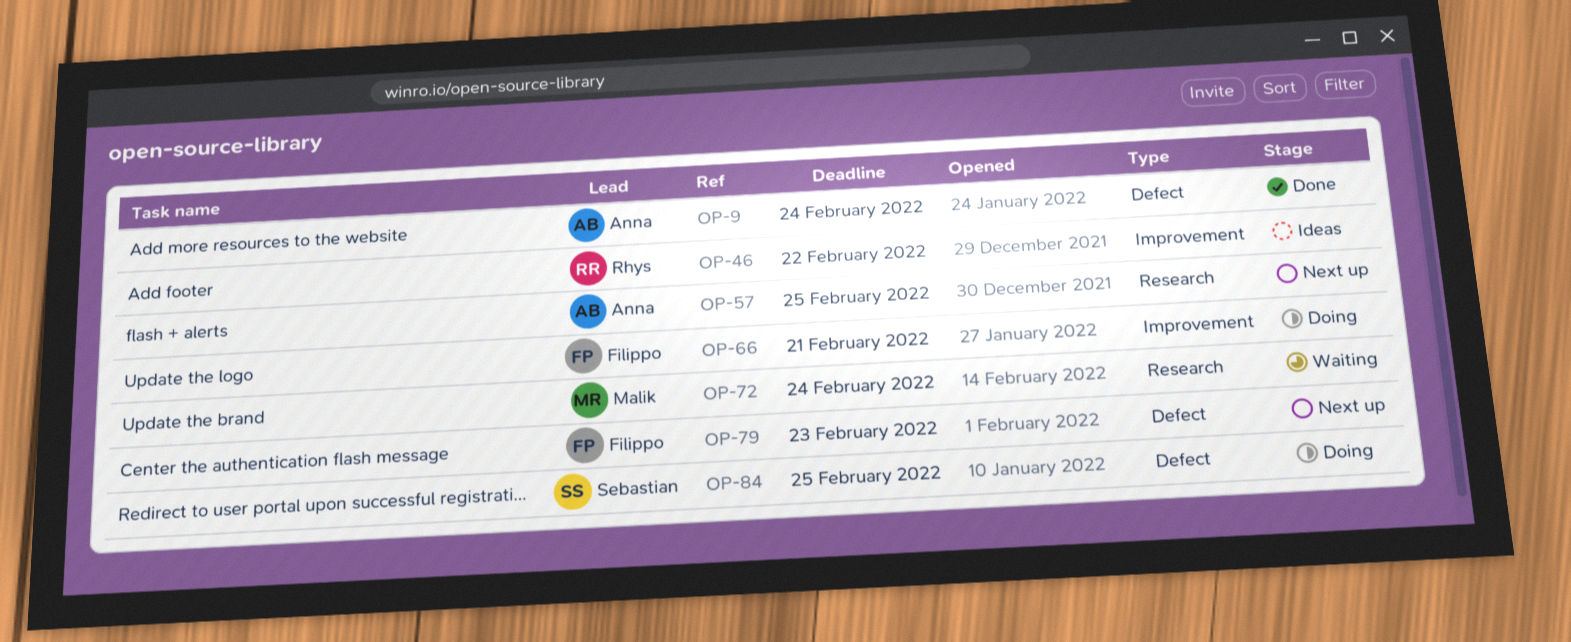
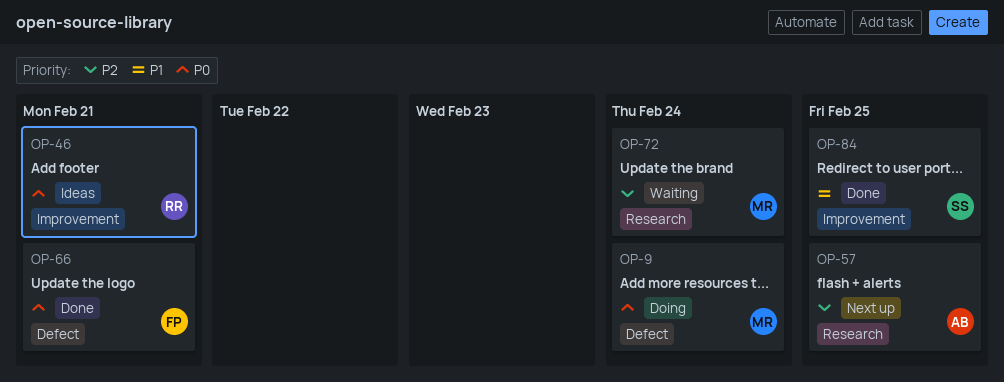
OP-9, status: Done -> Doing
OP-9, owner: Anna -> Malik
OP-46, due: Feb 22 -> Feb 21
OP-66, status: Doing -> Done
OP-66, label: Improvement -> Defect
OP-79: present -> none
OP-84, status: Doing -> Done
OP-84, label: Defect -> Improvement

